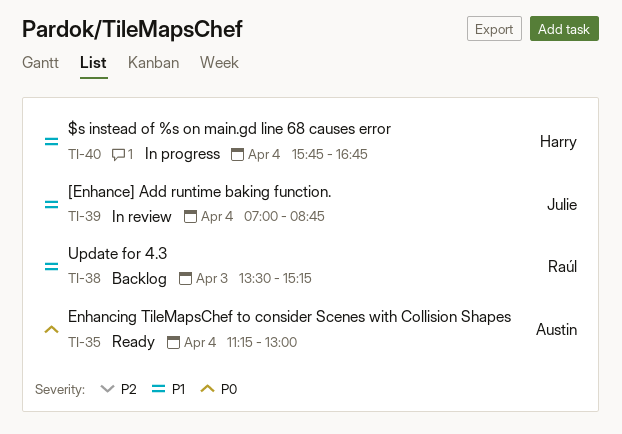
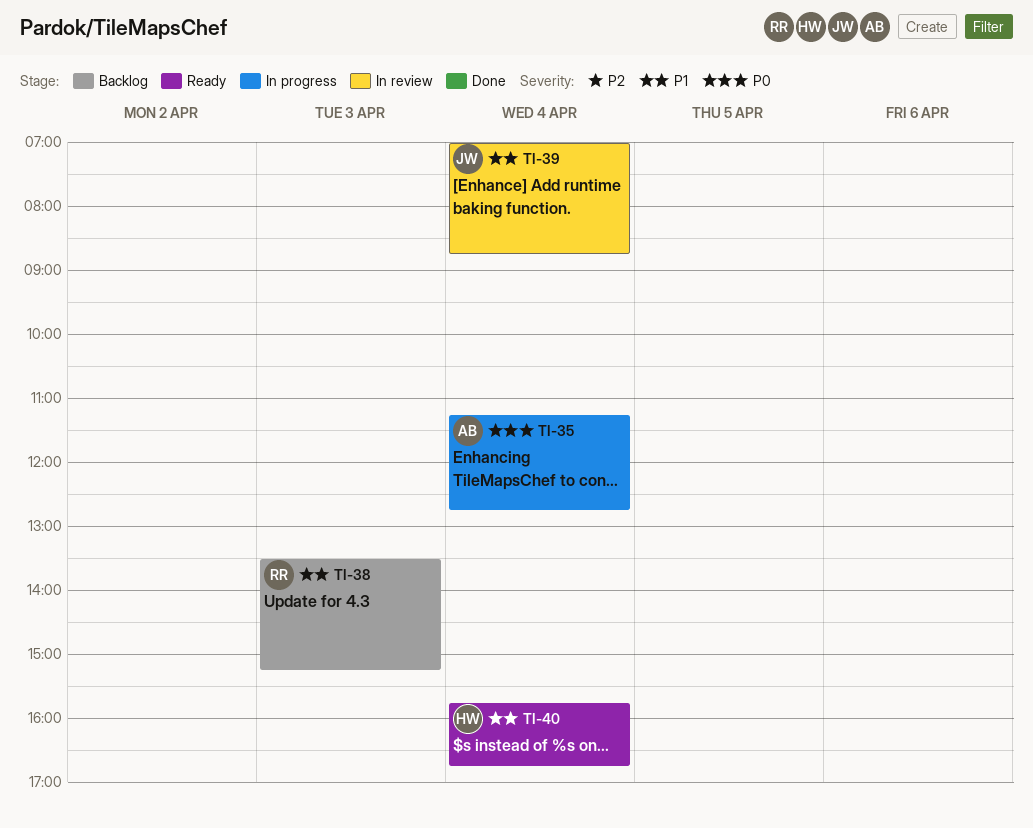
TI-35, status: Ready -> In progress
TI-35, ends: 13:00 -> 12:45
TI-40, status: In progress -> Ready

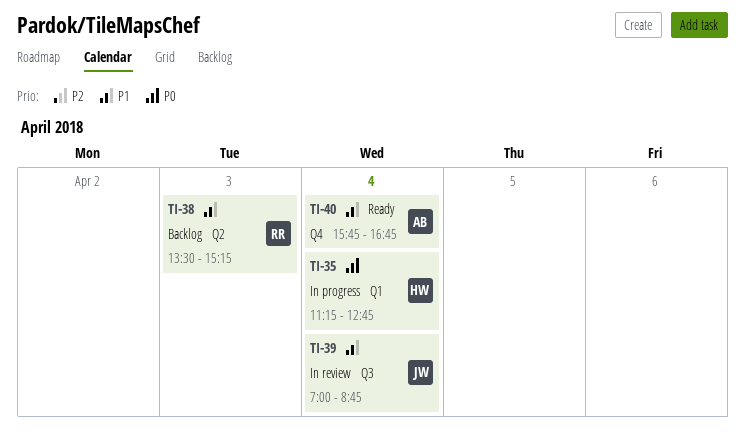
TI-35, owner: AB -> HW
TI-40, owner: HW -> AB

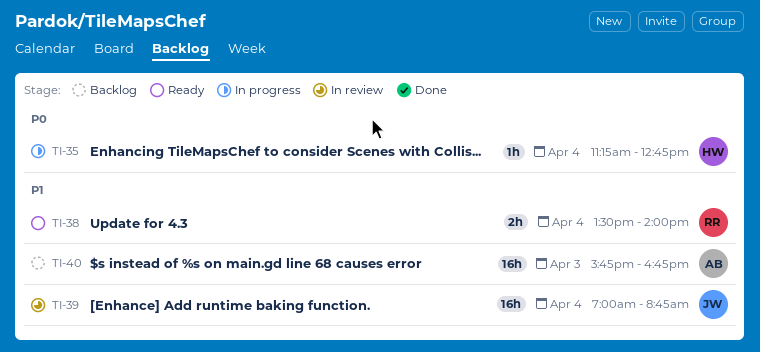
TI-38, status: Backlog -> Ready
TI-38, day: Apr 3 -> Apr 4
TI-38, ends: 15:15 -> 14:00
TI-40, status: Ready -> Backlog
TI-40, day: Apr 4 -> Apr 3

